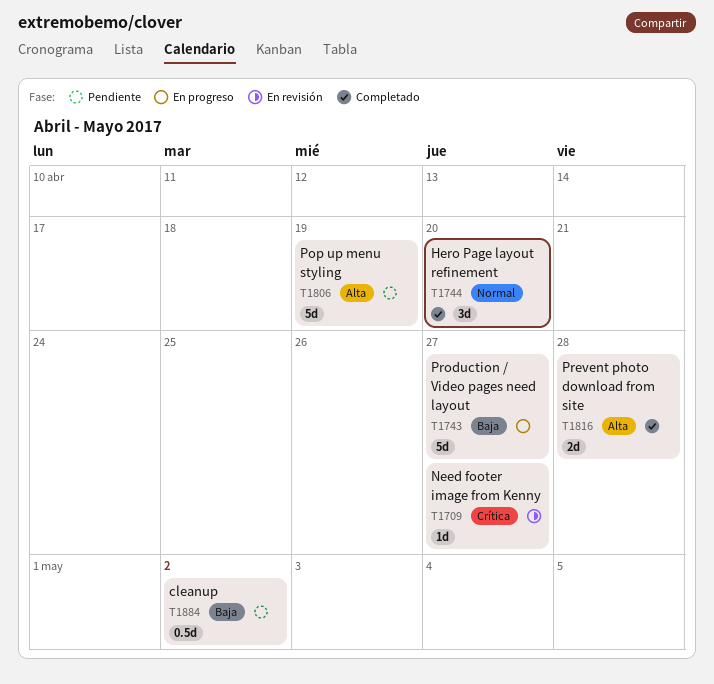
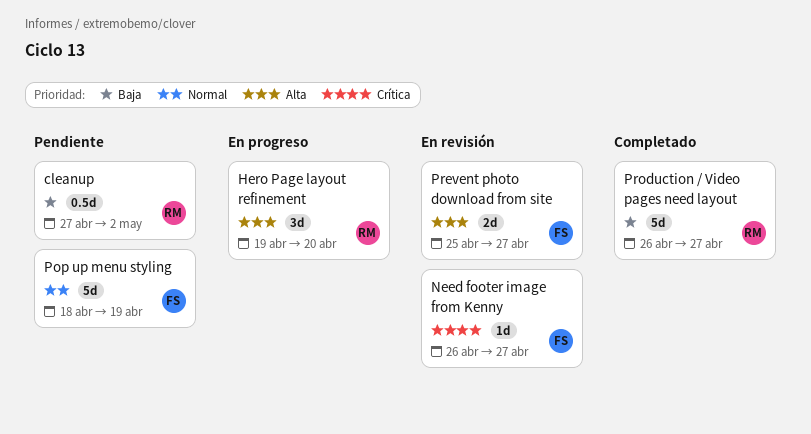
Hero Page layout refinement, status: Completado -> En progreso
Hero Page layout refinement, priority: Normal -> Alta
Pop up menu styling, priority: Alta -> Normal
Prevent photo download from site, status: Completado -> En revisión
Prevent photo download from site, due: Apr 28 -> Apr 27
Production / Video pages need layout, status: En progreso -> Completado

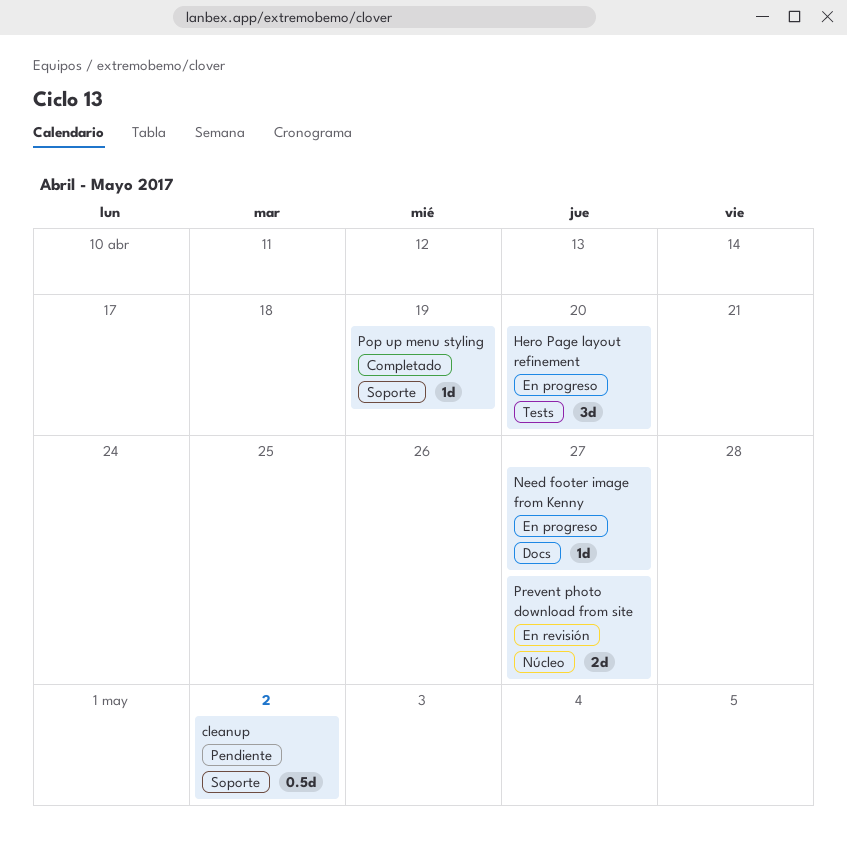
Need footer image from Kenny, status: En revisión -> En progreso
Pop up menu styling, status: Pendiente -> Completado
Pop up menu styling, estimate: 5d -> 1d
Production / Video pages need layout: present -> none

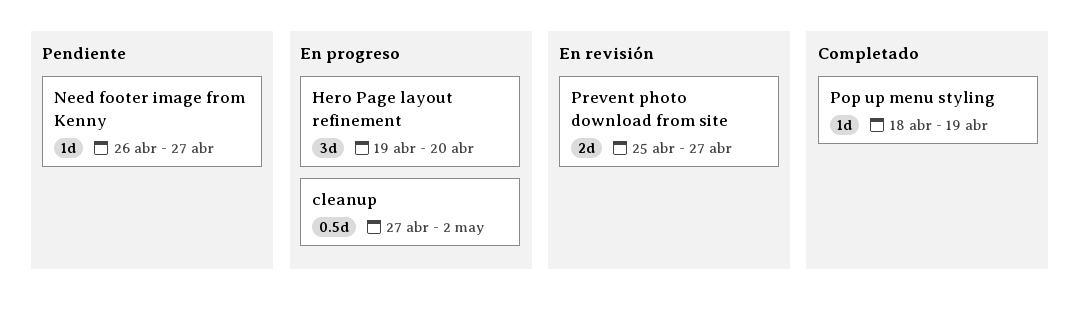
cleanup, status: Pendiente -> En progreso
Need footer image from Kenny, status: En progreso -> Pendiente

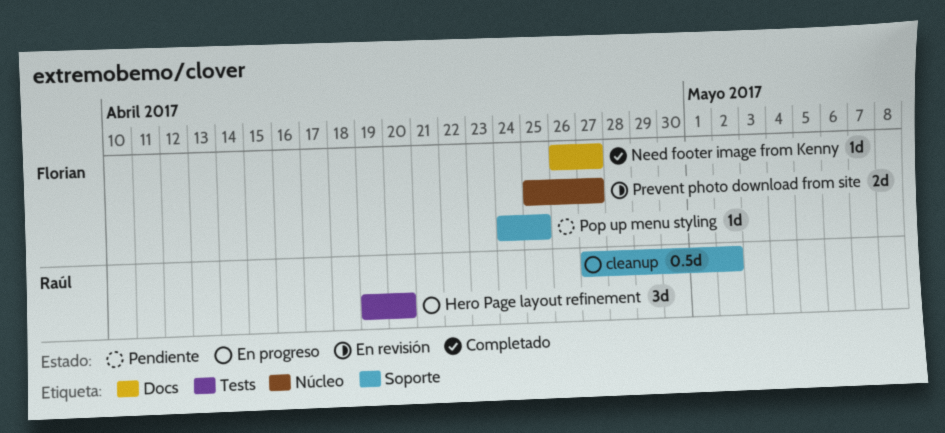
Need footer image from Kenny, status: Pendiente -> Completado
Pop up menu styling, status: Completado -> Pendiente
Pop up menu styling, start: Apr 18 -> Apr 24
Pop up menu styling, due: Apr 19 -> Apr 25

